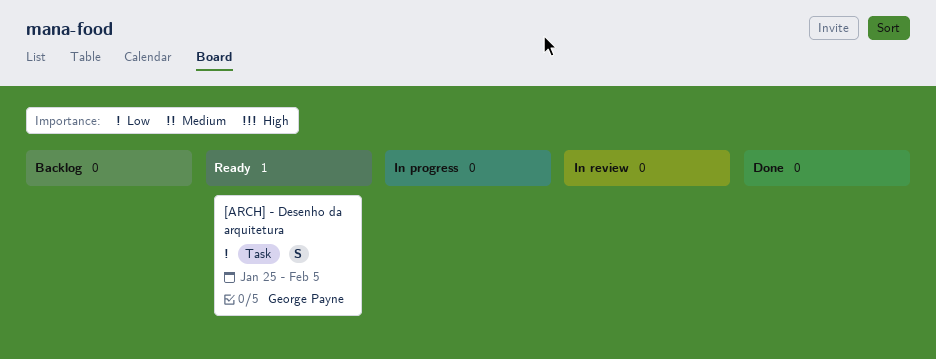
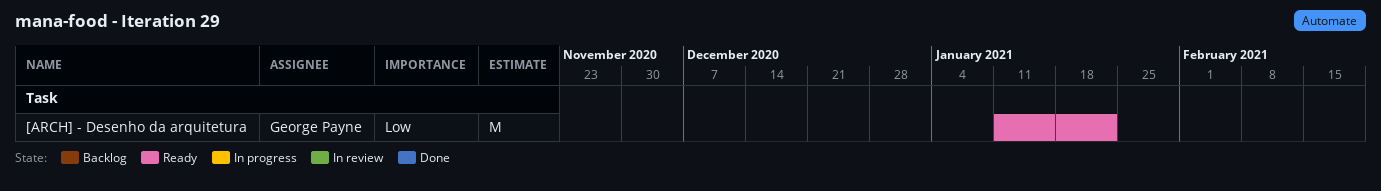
[ARCH] - Desenho da arquitetura, estimate: S -> M
[ARCH] - Desenho da arquitetura, start: Jan 25 -> Jan 11
[ARCH] - Desenho da arquitetura, due: Feb 5 -> Jan 22

